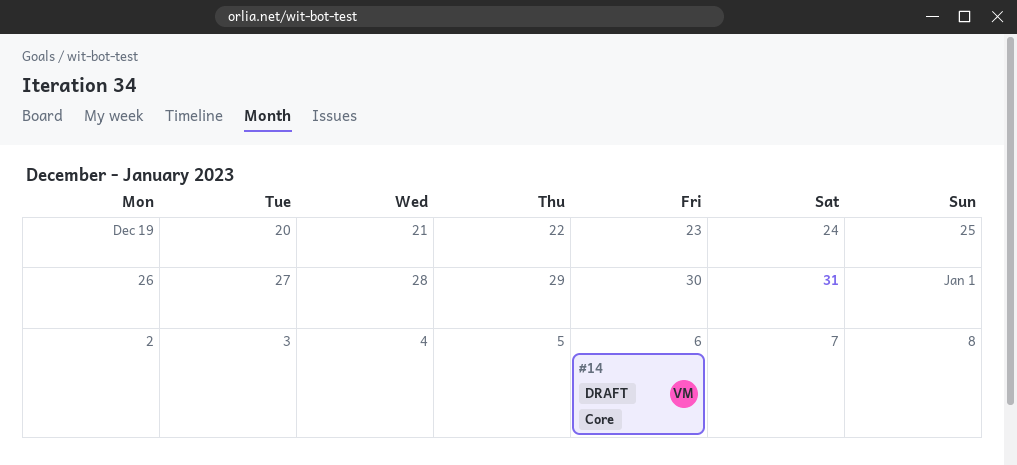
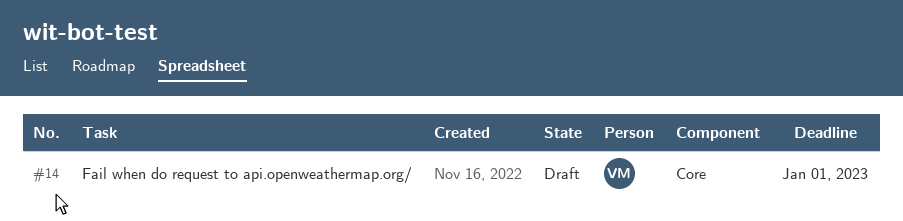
#14, due: Jan 6 -> Jan 1

